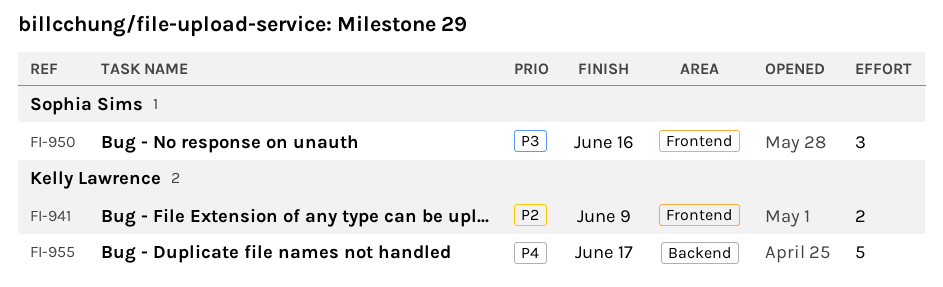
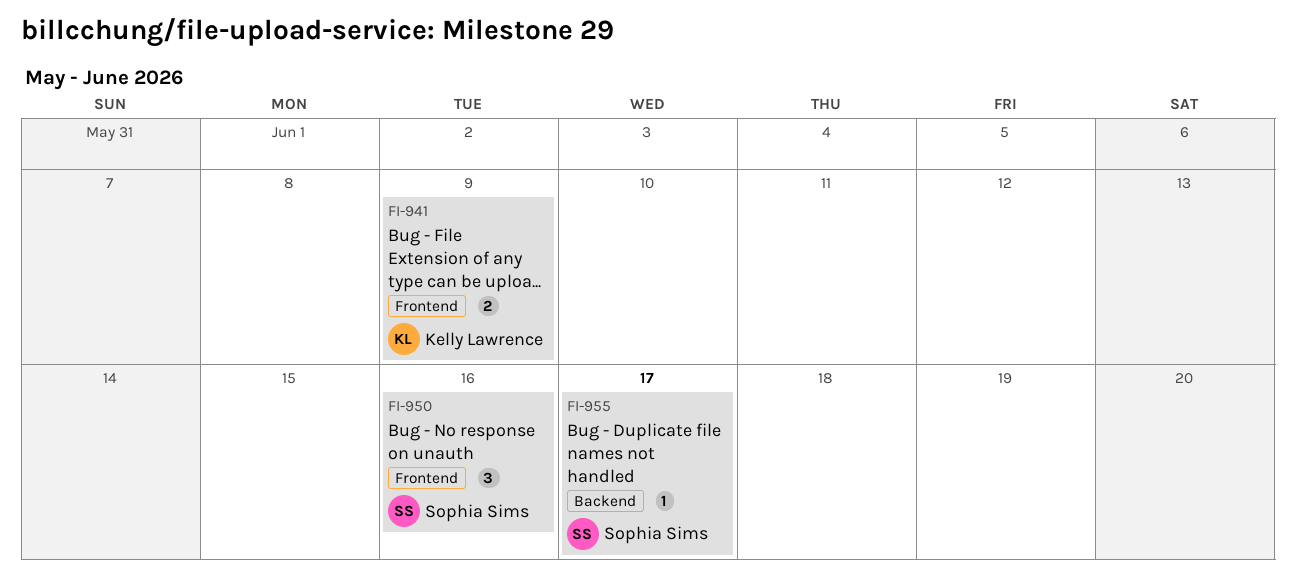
FI-955, owner: Kelly Lawrence -> Sophia Sims
FI-955, estimate: 5 -> 1

